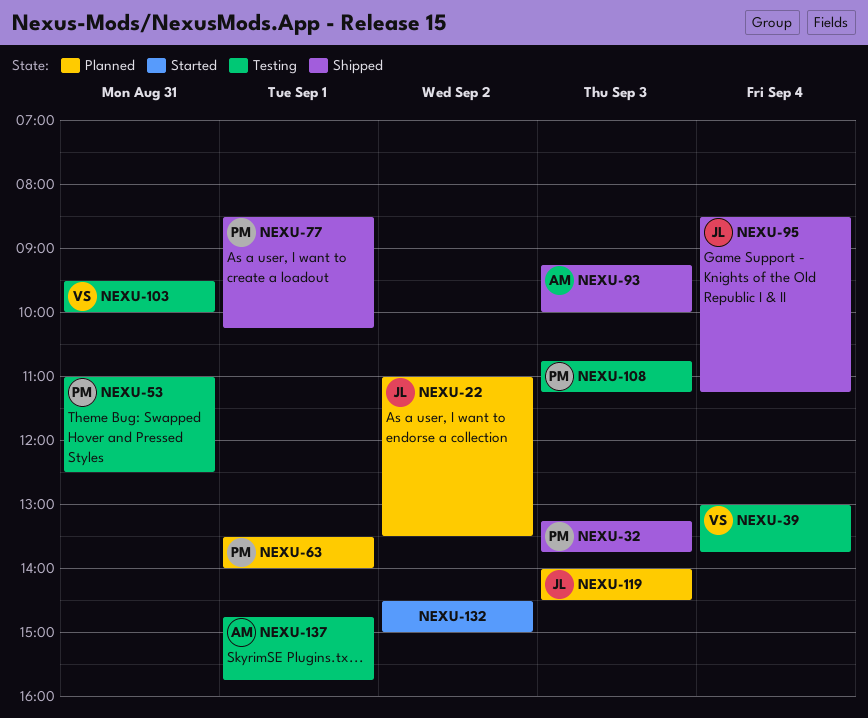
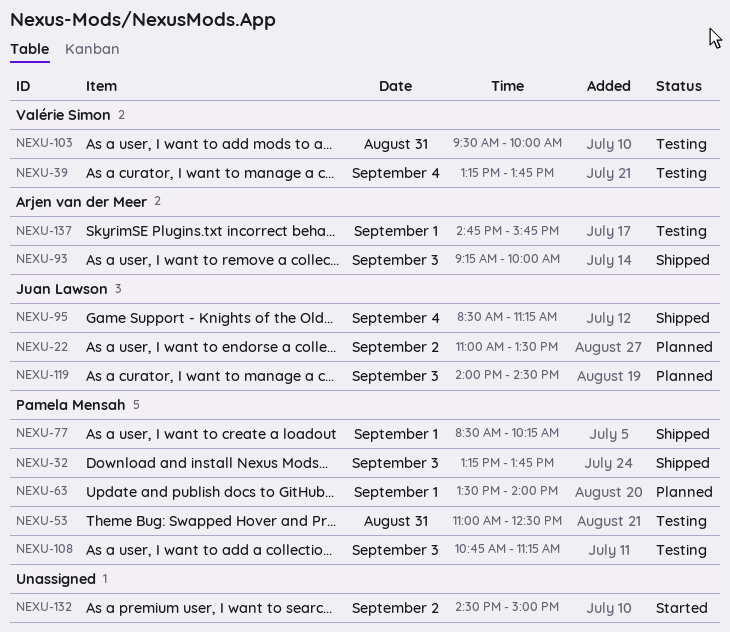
NEXU-39, begins: 13:00 -> 13:15

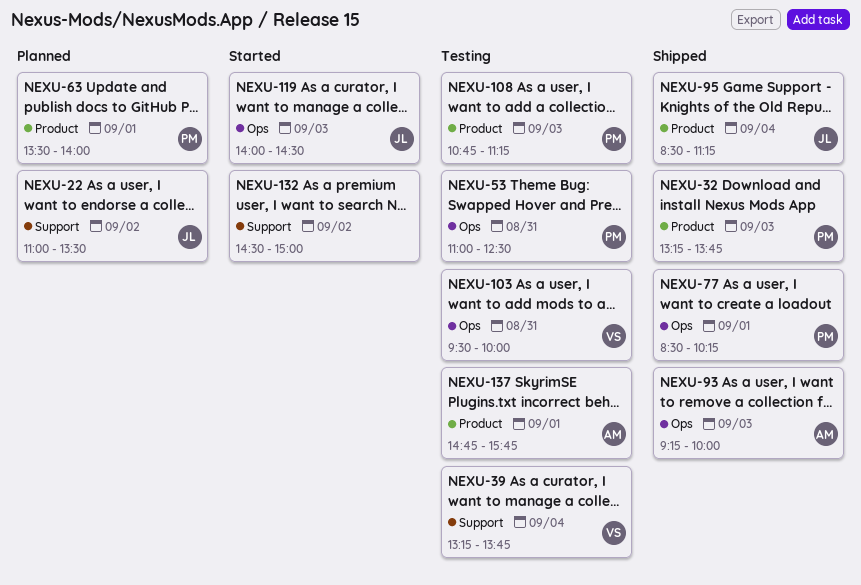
NEXU-119, status: Planned -> Started

